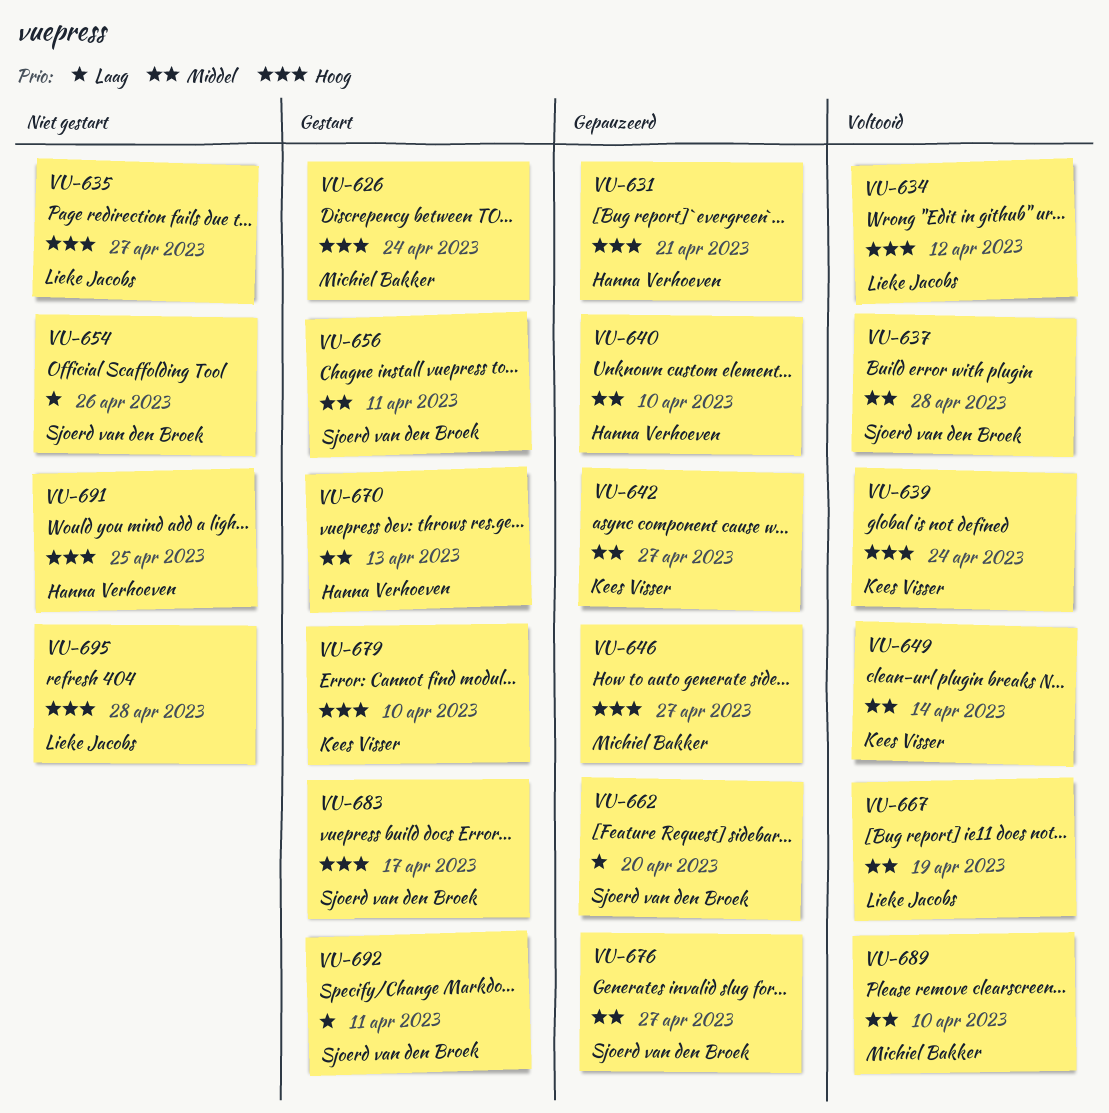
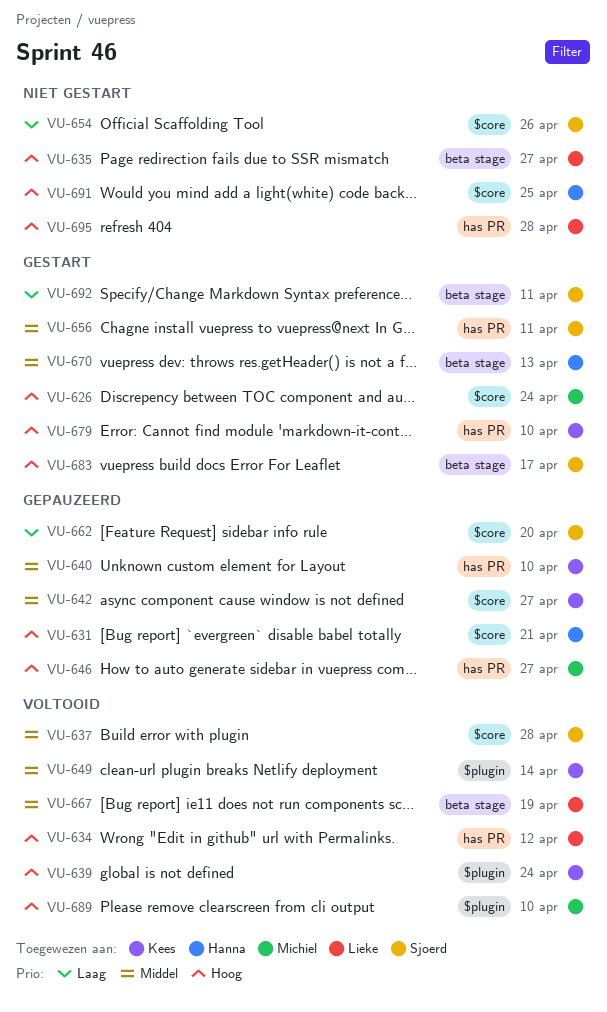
VU-640, owner: Hanna Verhoeven -> Kees Visser
VU-676: present -> none
VU-689, priority: Middel -> Hoog

